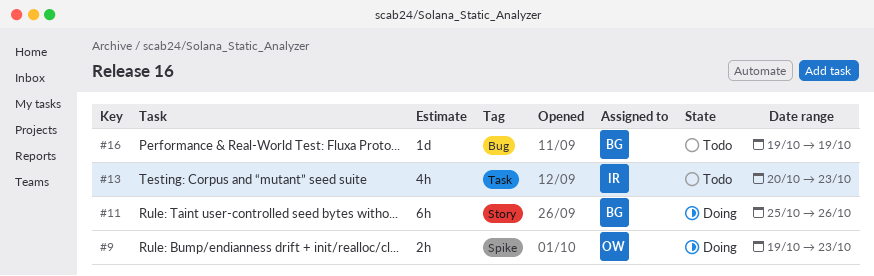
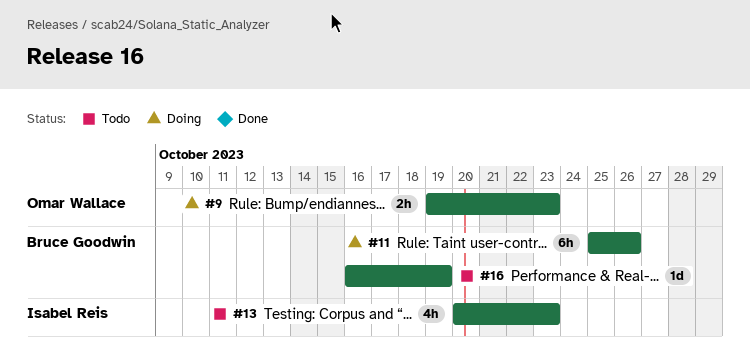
#16, start: Oct 19 -> Oct 16

